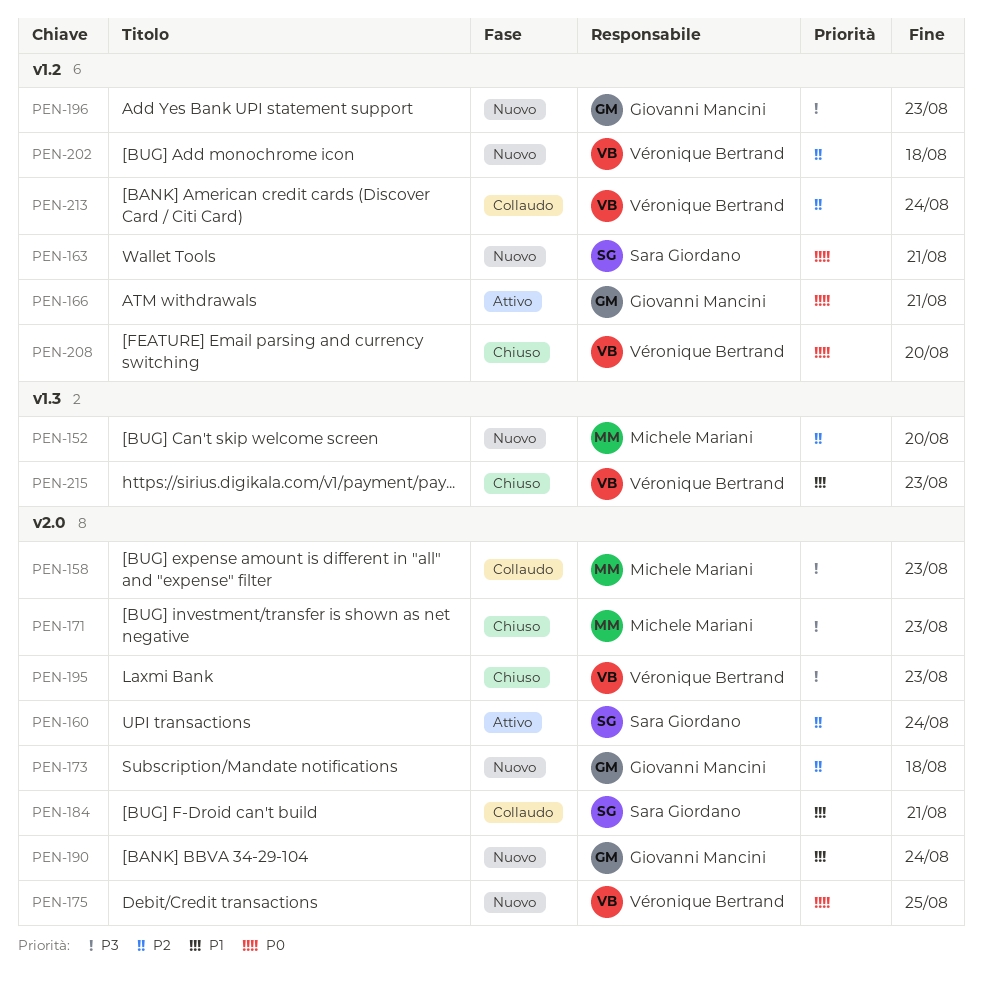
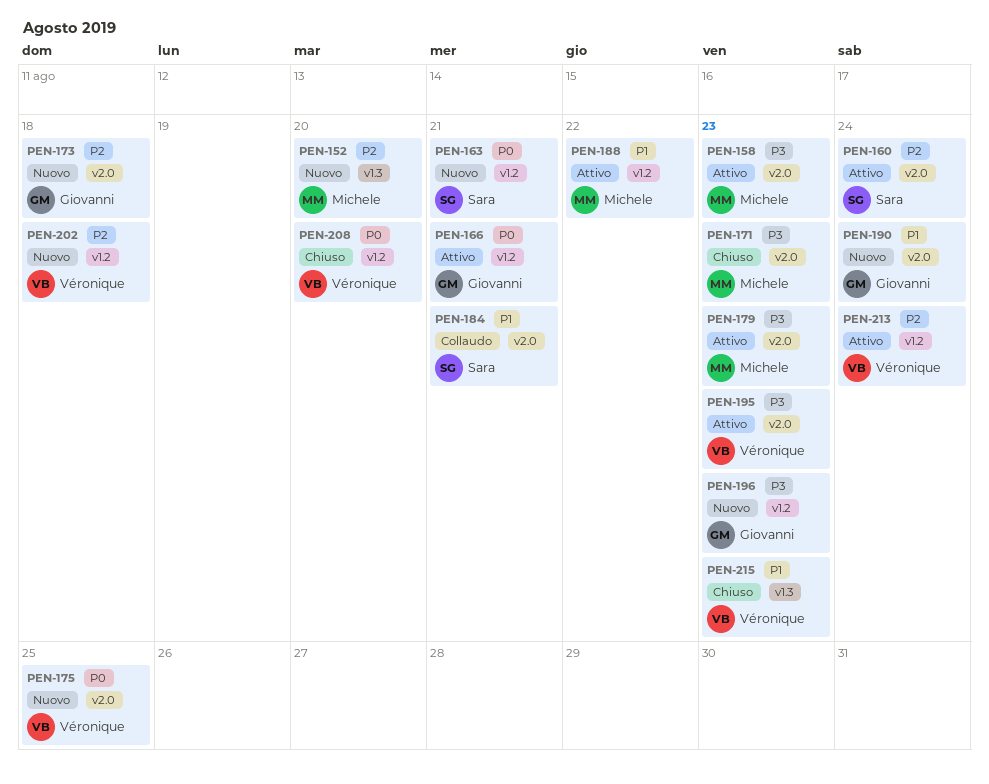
PEN-158, status: Collaudo -> Attivo
PEN-179: none -> present
PEN-188: none -> present
PEN-195, status: Chiuso -> Attivo
PEN-213, status: Collaudo -> Attivo

